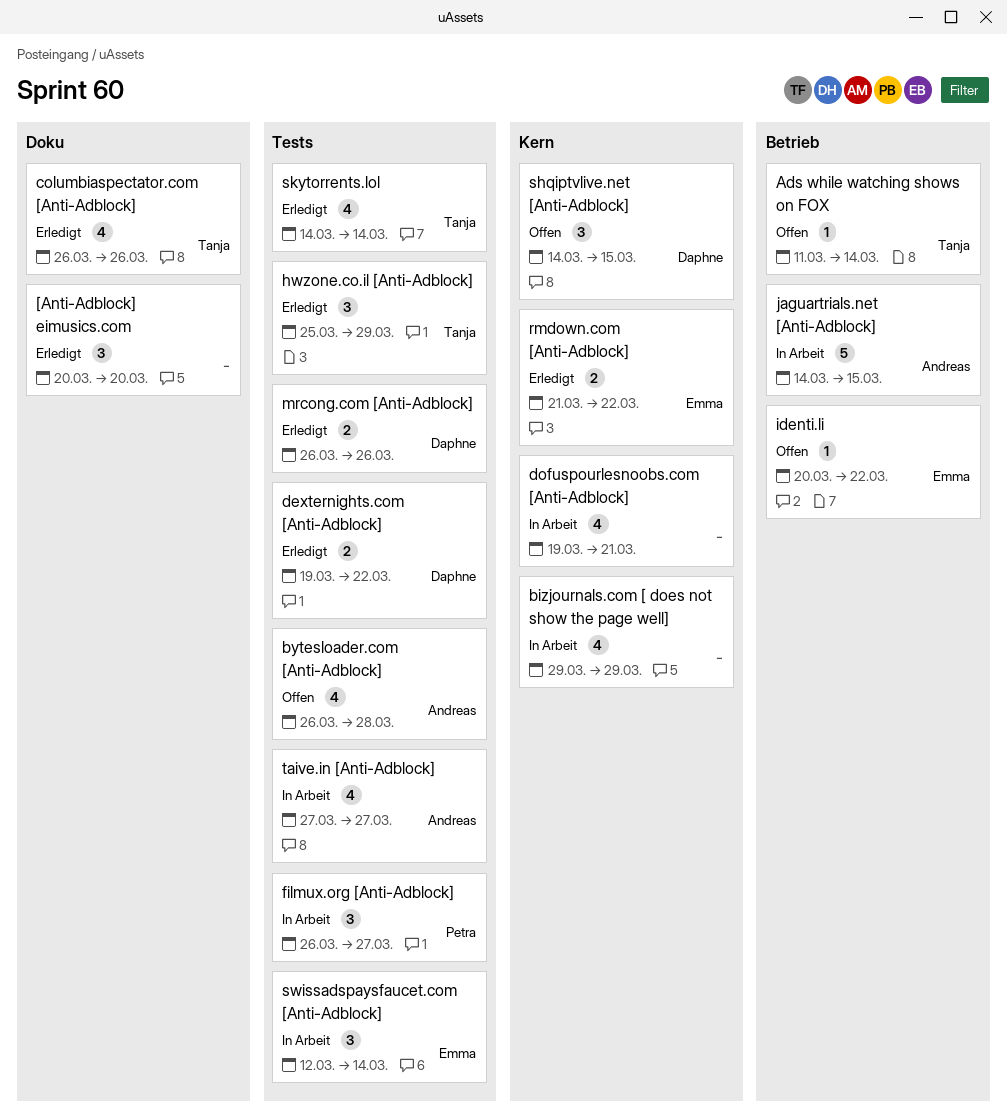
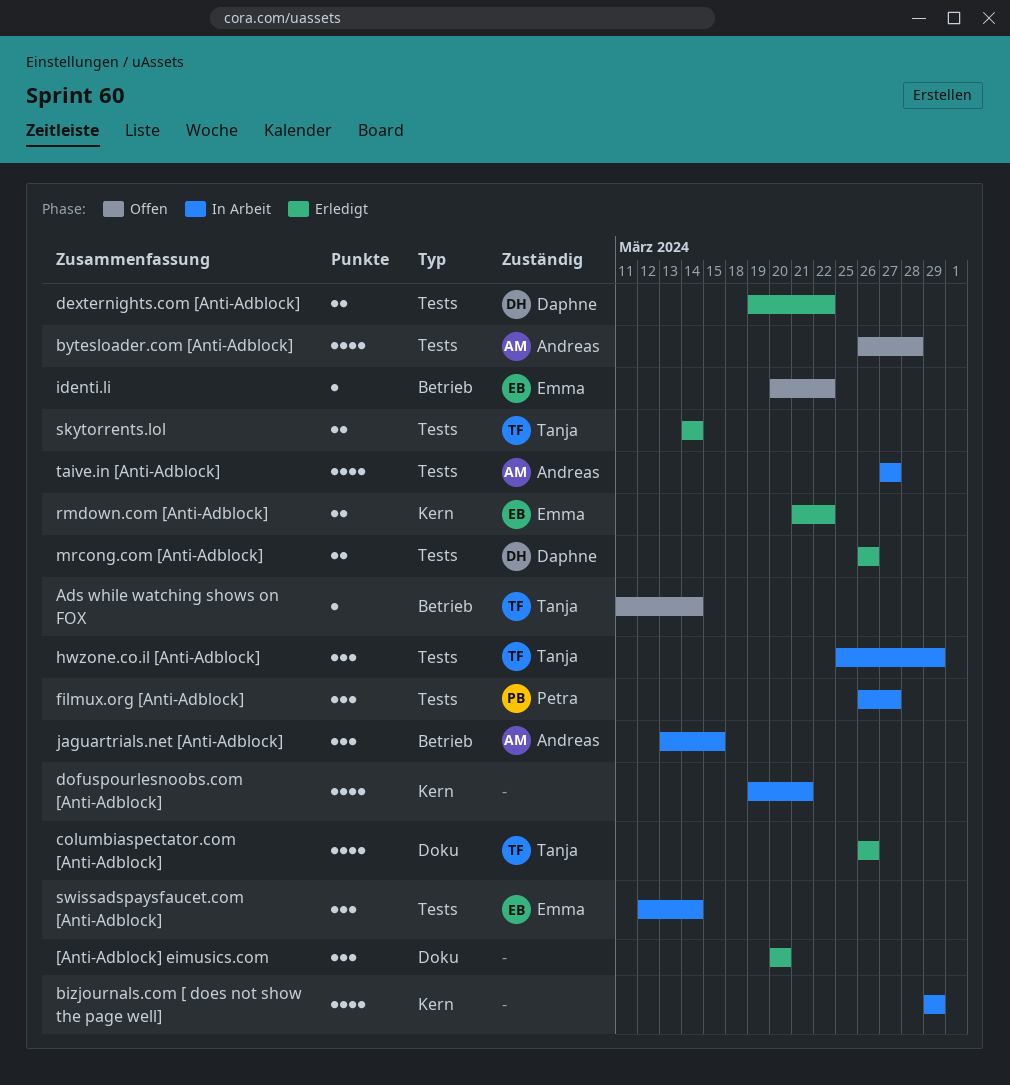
hwzone.co.il [Anti-Adblock], status: Erledigt -> In Arbeit
jaguartrials.net [Anti-Adblock], estimate: 5 -> 3
jaguartrials.net [Anti-Adblock], start: Mar 14 -> Mar 13
shqiptvlive.net [Anti-Adblock]: present -> none
skytorrents.lol, estimate: 4 -> 2

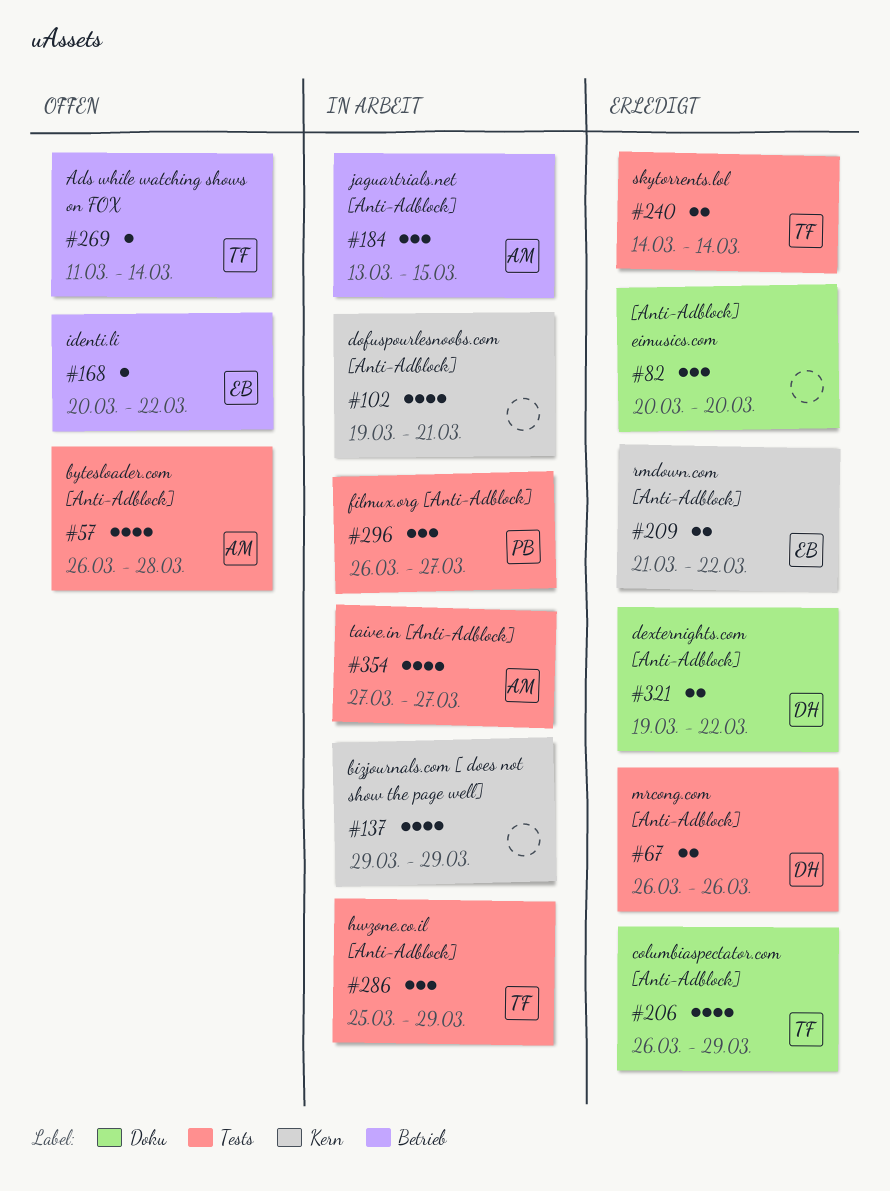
columbiaspectator.com [Anti-Adblock], due: Mar 26 -> Mar 29
dexternights.com [Anti-Adblock], label: Tests -> Doku
swissadspaysfaucet.com [Anti-Adblock]: present -> none

